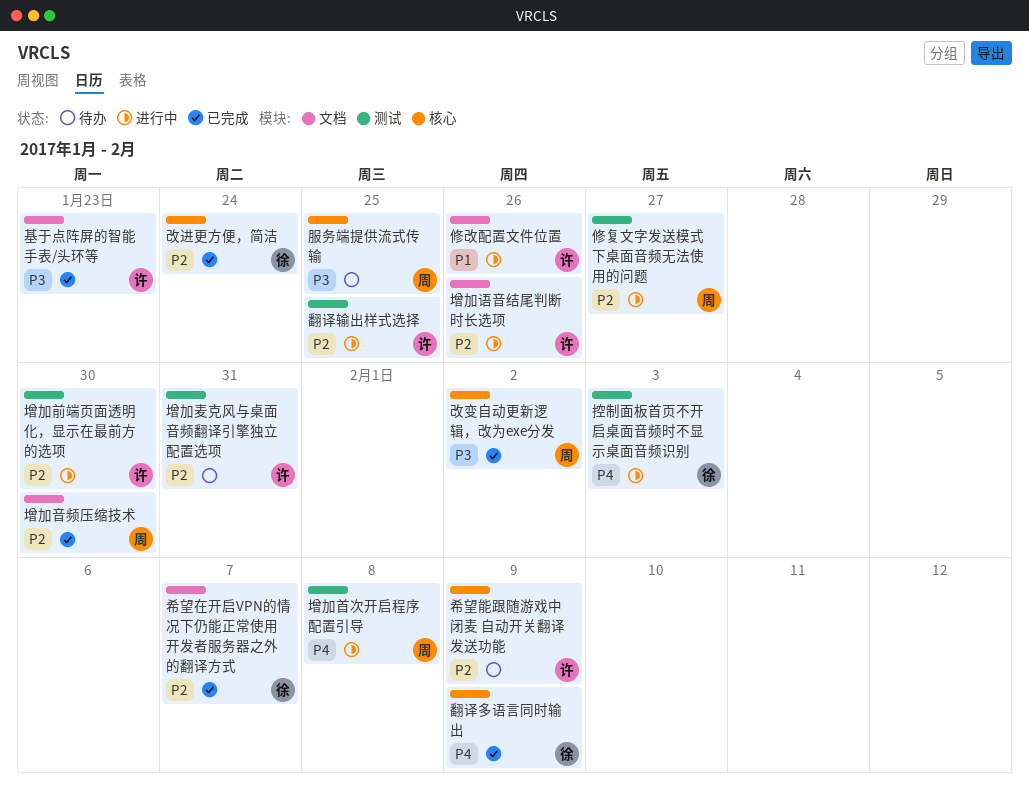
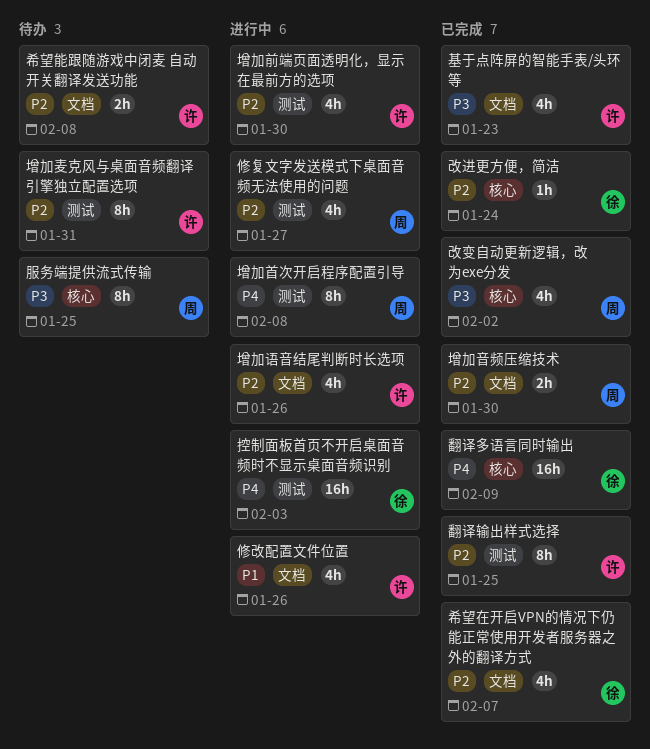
希望能跟随游戏中闭麦 自动开关翻译发送功能, label: 核心 -> 文档
希望能跟随游戏中闭麦 自动开关翻译发送功能, due: Feb 9 -> Feb 8
翻译输出样式选择, status: 进行中 -> 已完成

